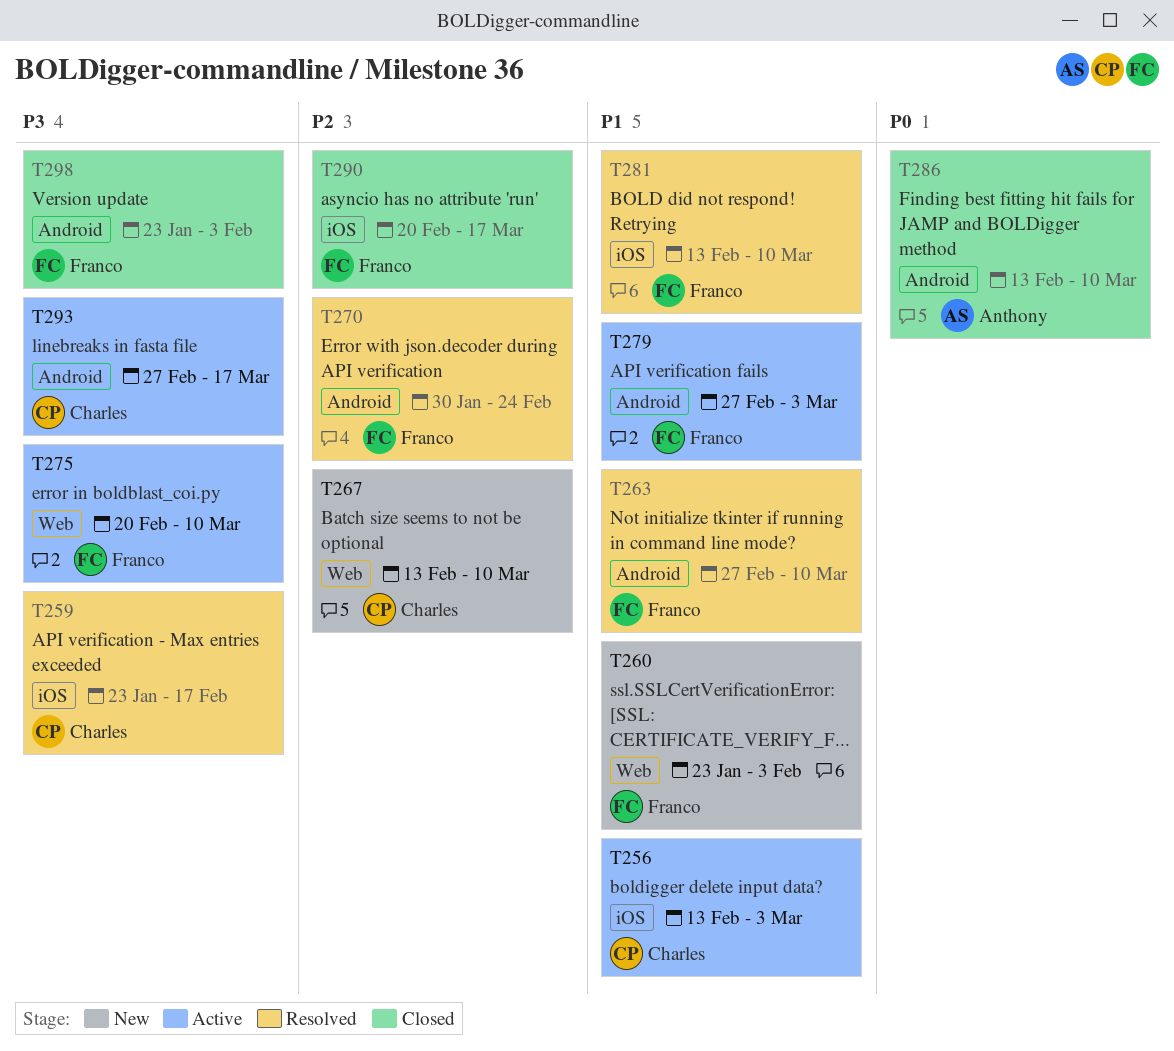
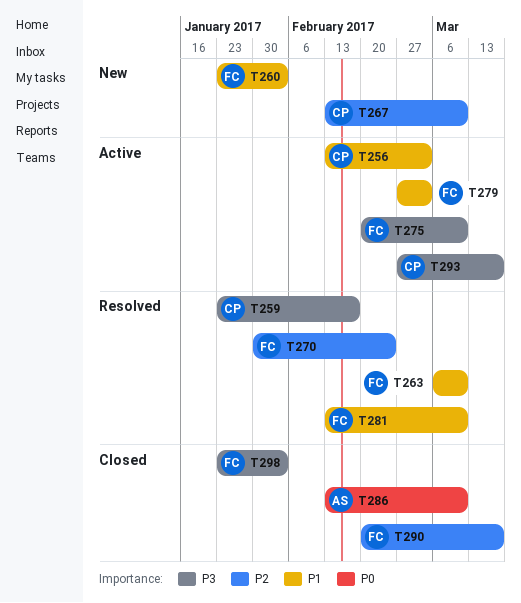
T263, start: Feb 27 -> Mar 6

